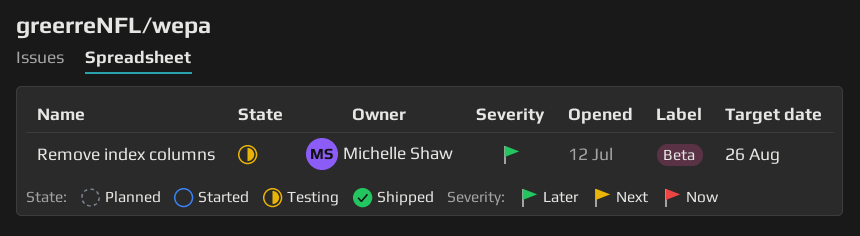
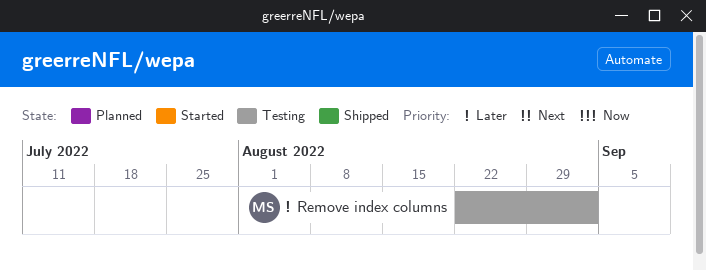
Remove index columns, due: Aug 26 -> Sep 2

